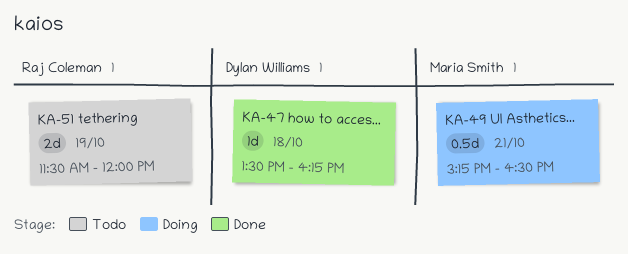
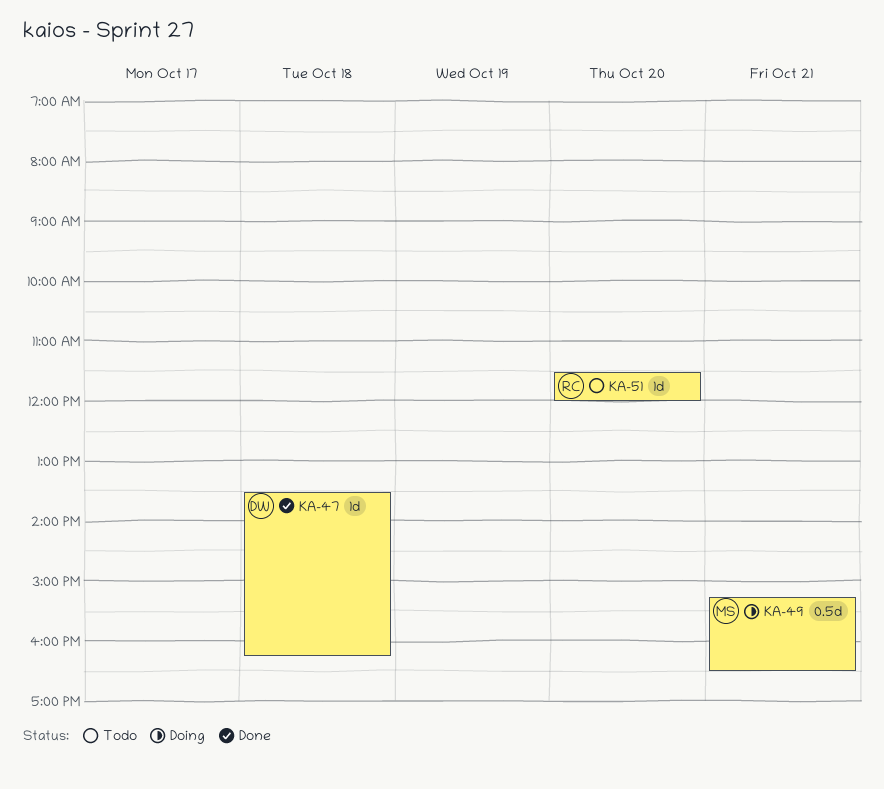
KA-51, estimate: 2d -> 1d
KA-51, day: Oct 19 -> Oct 20

